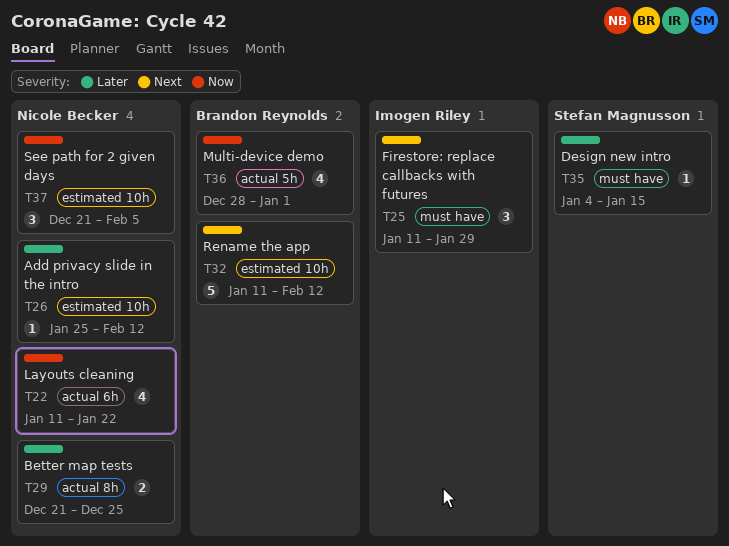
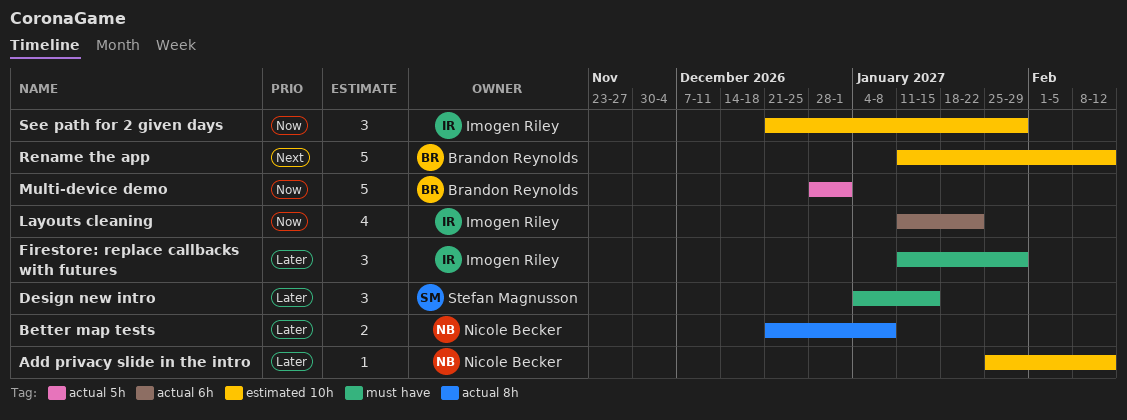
Better map tests, due: Dec 25 -> Jan 8
Design new intro, estimate: 1 -> 3
Firestore: replace callbacks with futures, priority: Next -> Later
Layouts cleaning, owner: Nicole Becker -> Imogen Riley
Multi-device demo, estimate: 4 -> 5
See path for 2 given days, owner: Nicole Becker -> Imogen Riley
See path for 2 given days, due: Feb 5 -> Jan 29

